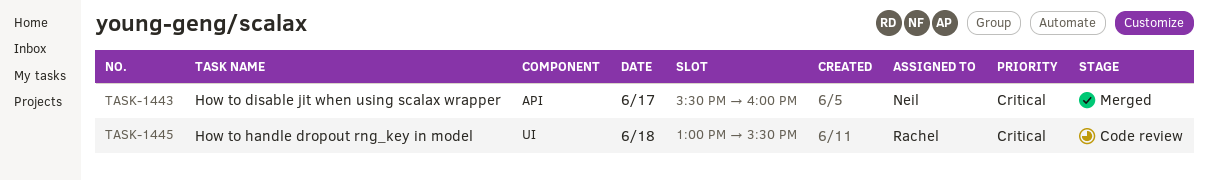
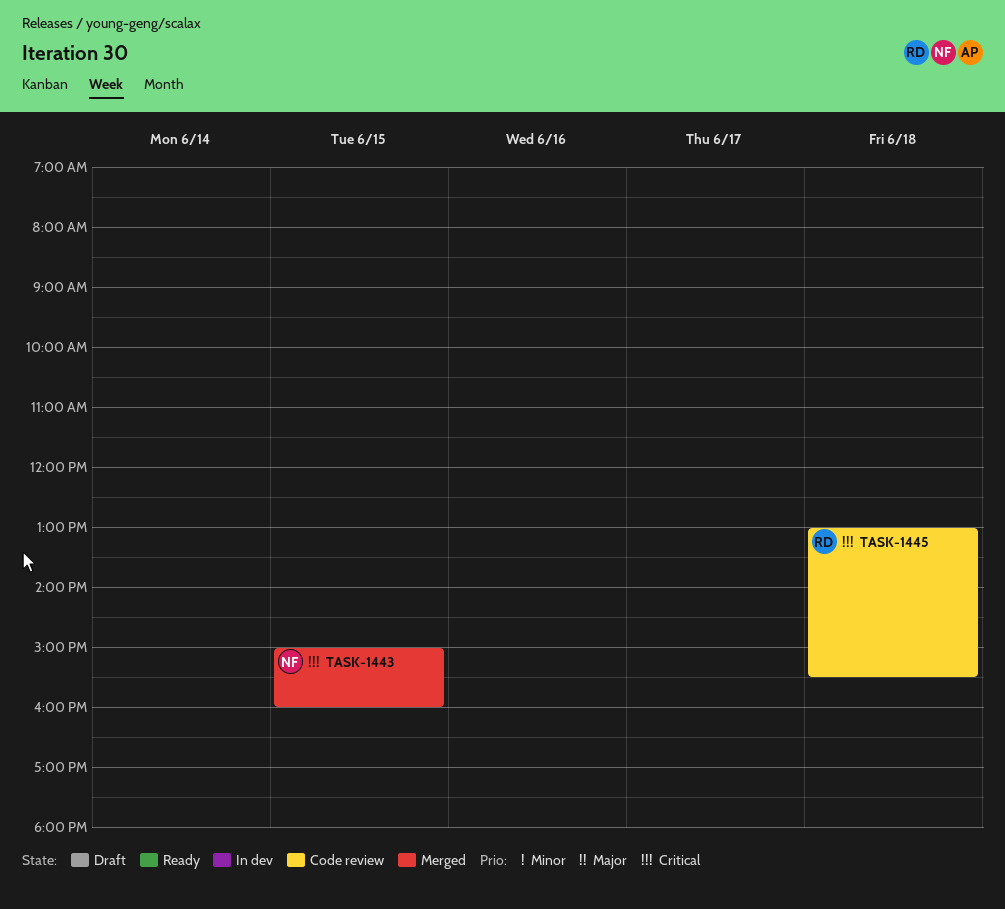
TASK-1443, day: Jun 17 -> Jun 15
TASK-1443, begins: 15:30 -> 15:00

